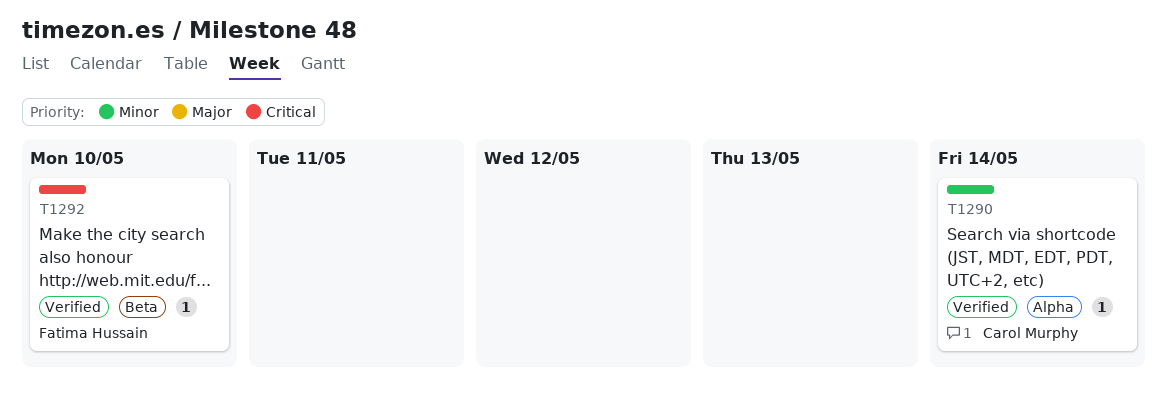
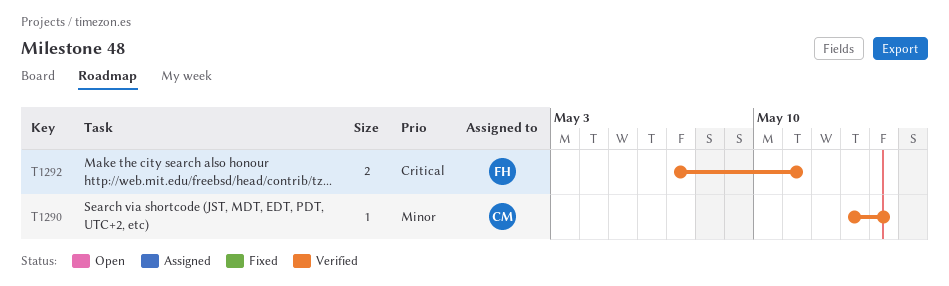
T1292, estimate: 1 -> 2
T1292, due: May 10 -> May 11

